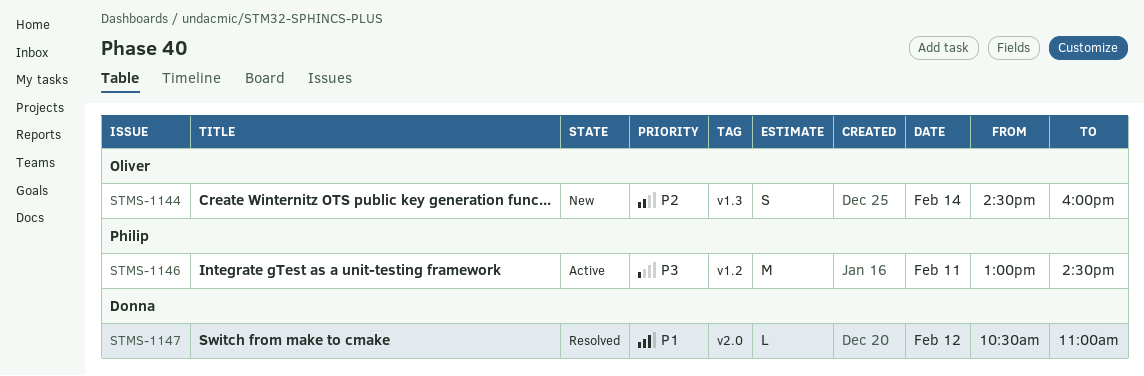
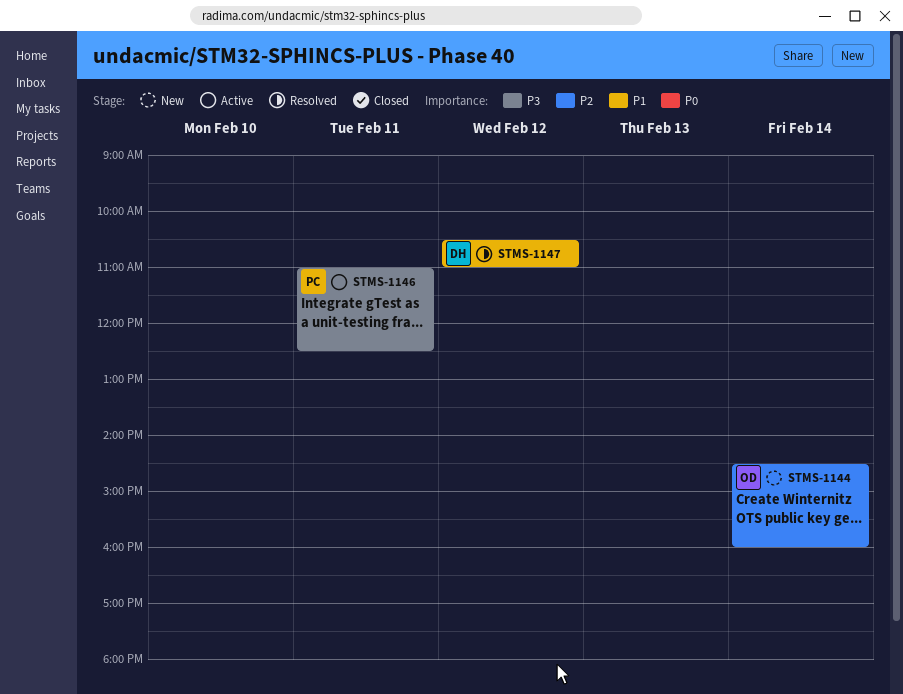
STMS-1146, begins: 13:00 -> 11:00
STMS-1146, ends: 14:30 -> 12:30

